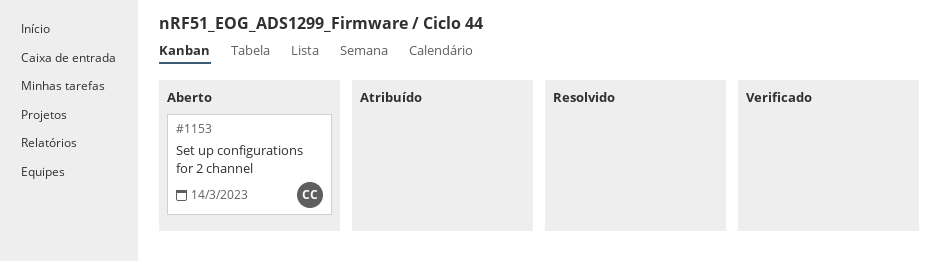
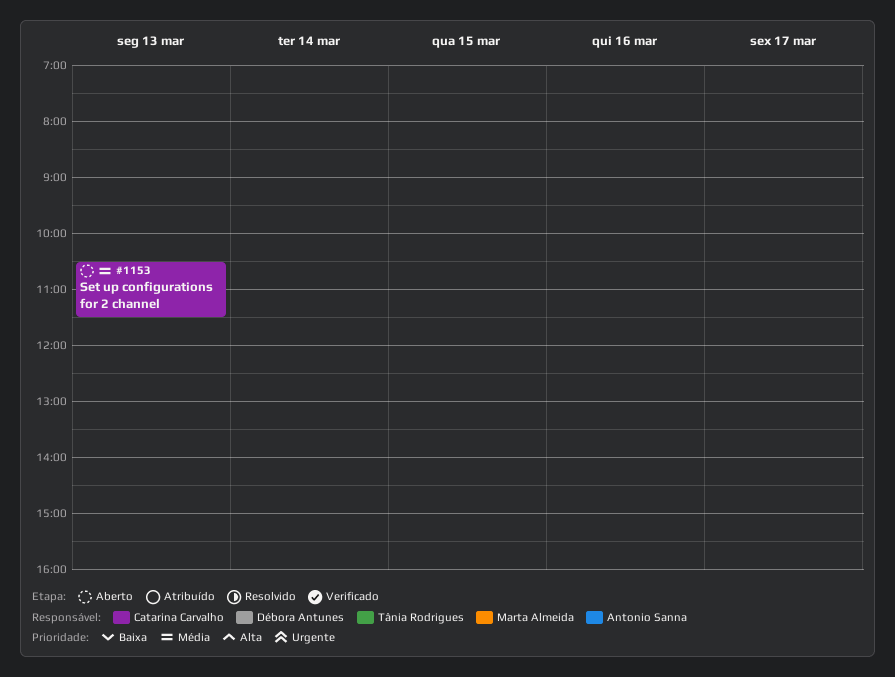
#1153, day: Mar 14 -> Mar 13

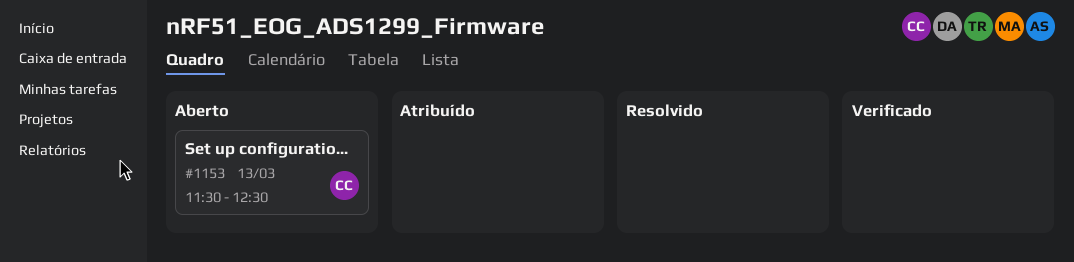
#1153, begins: 10:30 -> 11:30
#1153, ends: 11:30 -> 12:30

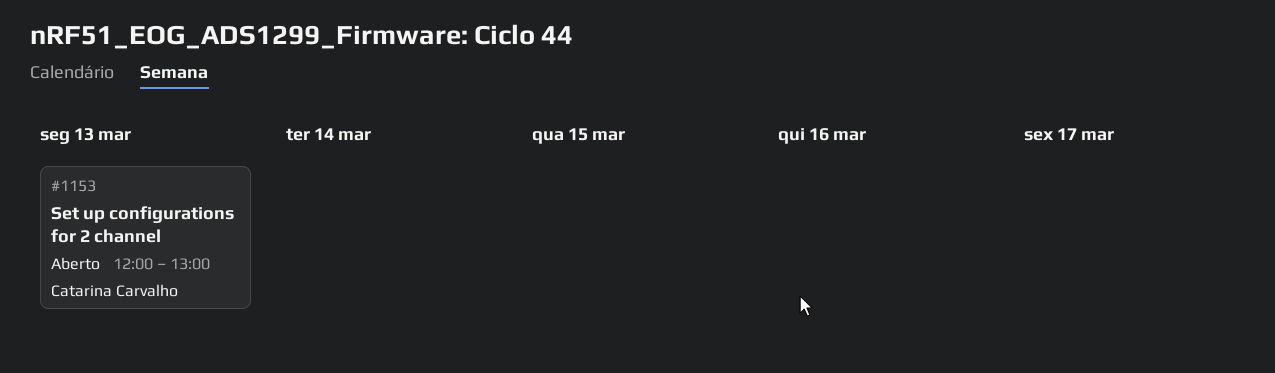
#1153, begins: 11:30 -> 12:00
#1153, ends: 12:30 -> 13:00

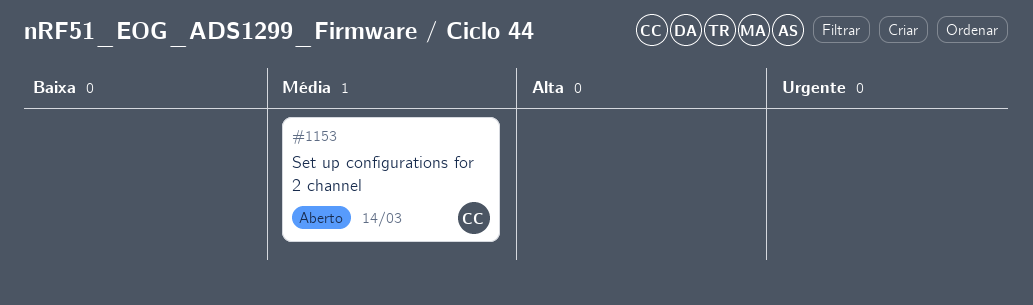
#1153, day: Mar 13 -> Mar 14

